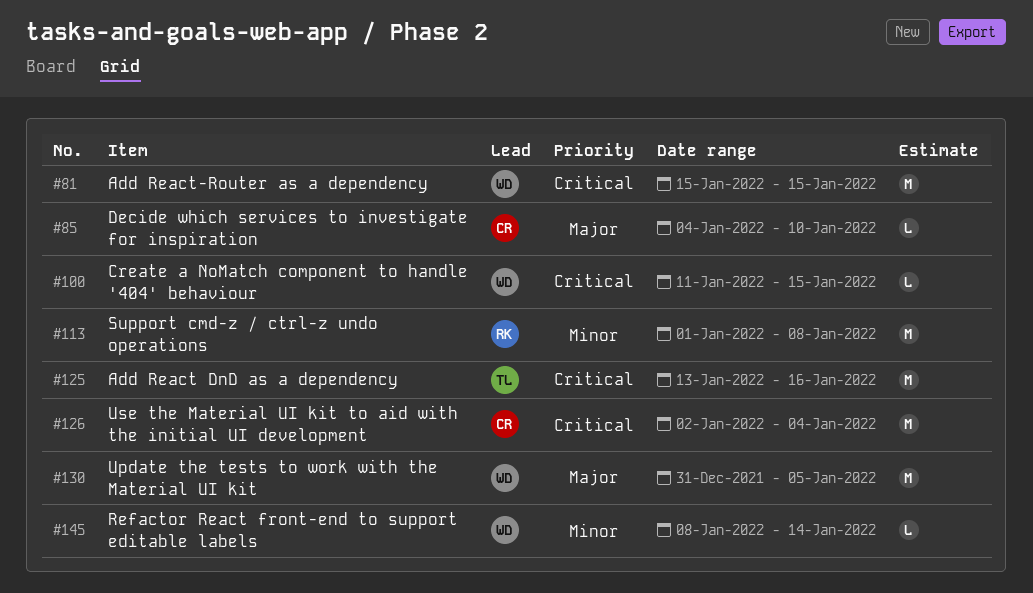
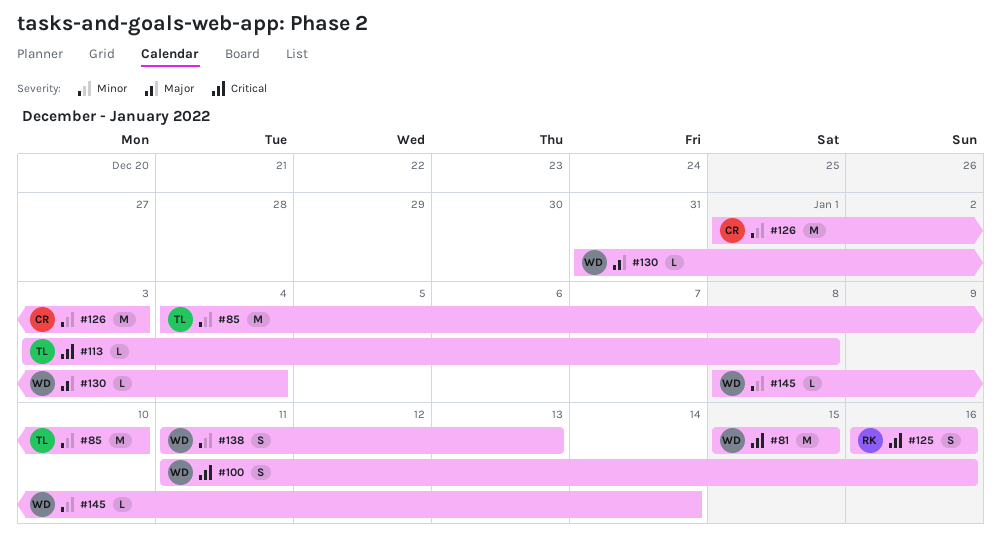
#85, owner: CR -> TL
#85, priority: Major -> Minor
#85, estimate: L -> M
#100, estimate: L -> S
#100, due: Jan 15 -> Jan 16
#113, owner: RK -> TL
#113, priority: Minor -> Critical
#113, estimate: M -> L
#113, start: Jan 1 -> Jan 3
#125, owner: TL -> RK
#125, estimate: M -> S
#125, start: Jan 13 -> Jan 16
#126, priority: Critical -> Minor
#126, start: Jan 2 -> Jan 1
#126, due: Jan 4 -> Jan 3
#130, estimate: M -> L
#130, due: Jan 5 -> Jan 4
#138: none -> present

